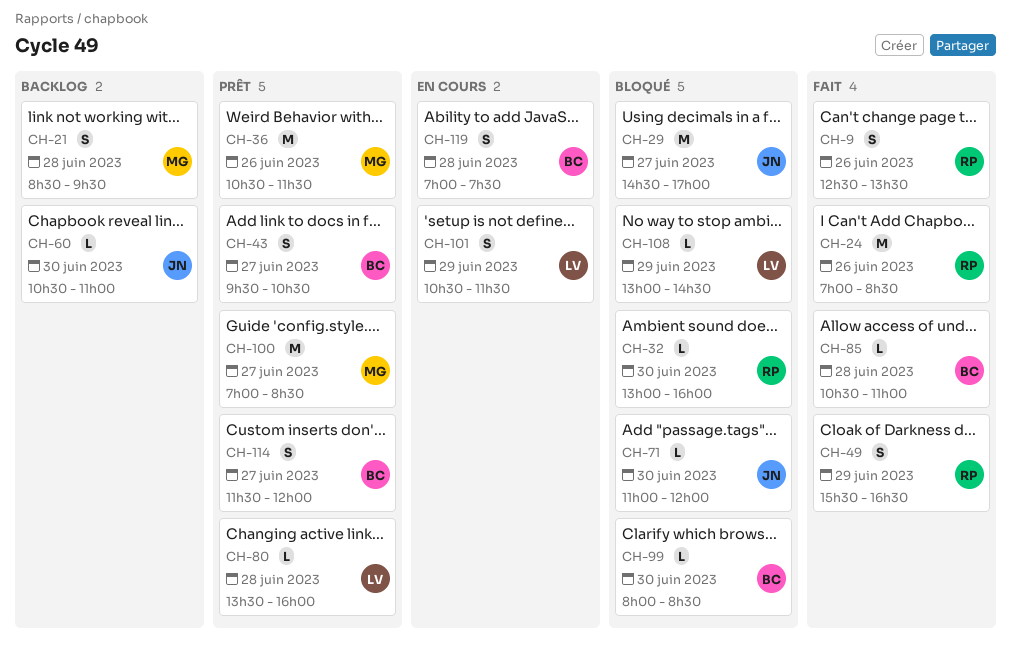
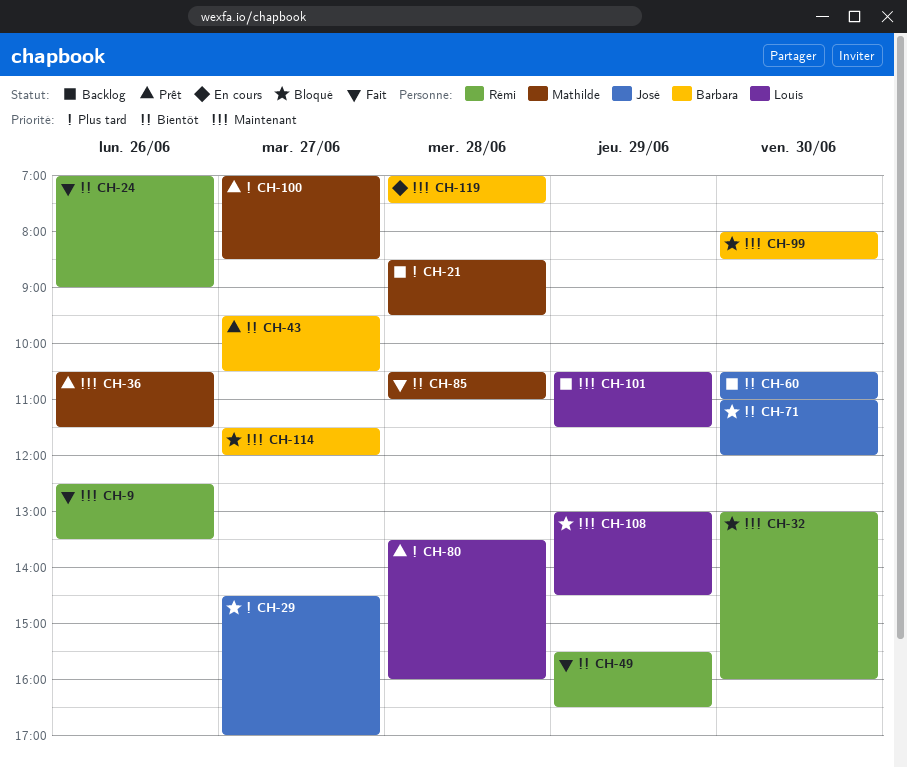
CH-24, ends: 08:30 -> 09:00
CH-85, owner: Barbara -> Mathilde
CH-101, status: En cours -> Backlog
CH-114, status: Prêt -> Bloqué

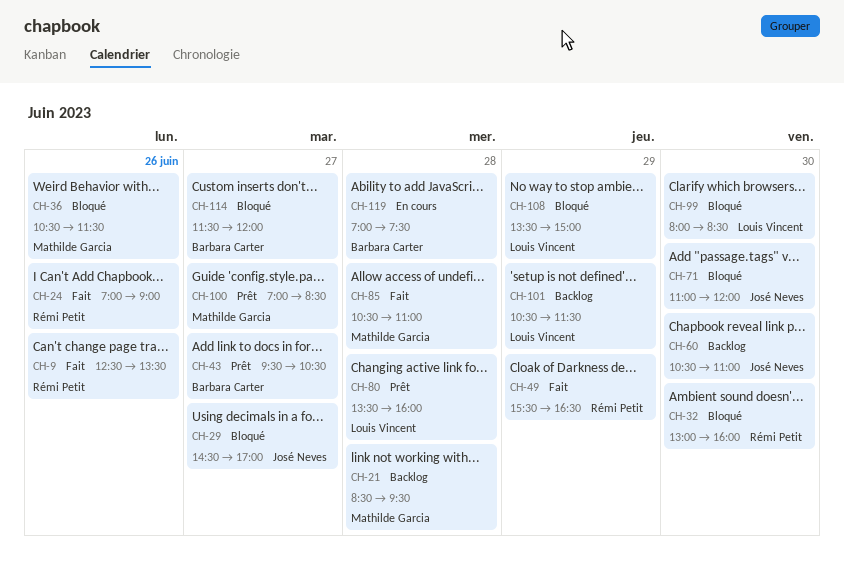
CH-36, status: Prêt -> Bloqué
CH-99, owner: Barbara Carter -> Louis Vincent
CH-108, begins: 13:00 -> 13:30
CH-108, ends: 14:30 -> 15:00

